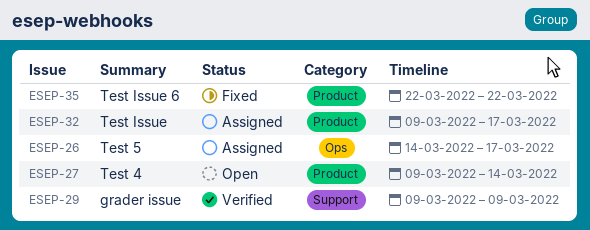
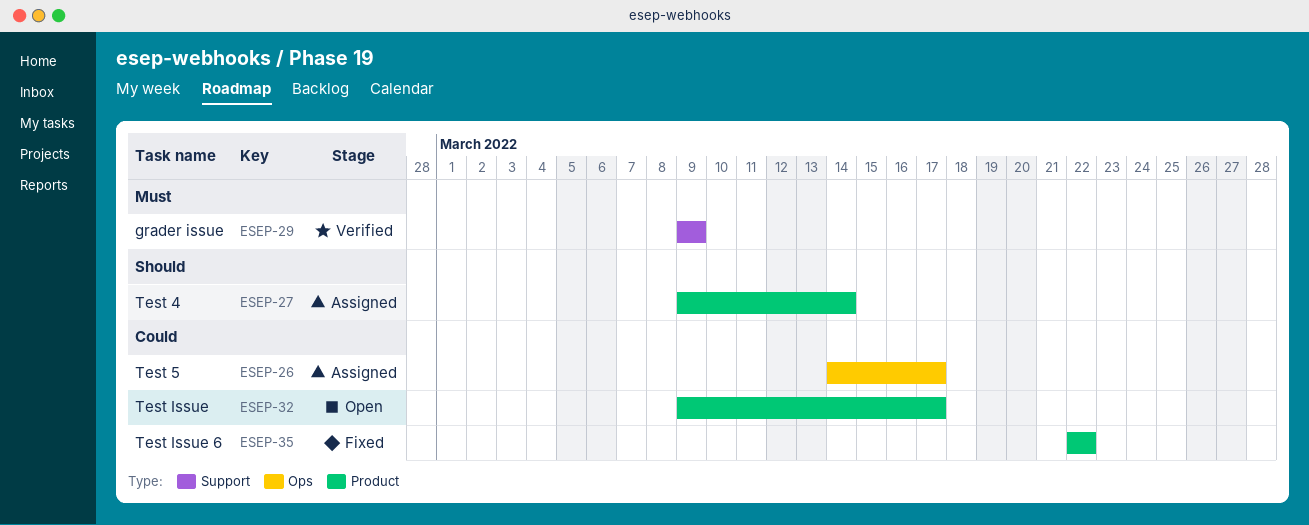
ESEP-27, status: Open -> Assigned
ESEP-32, status: Assigned -> Open

